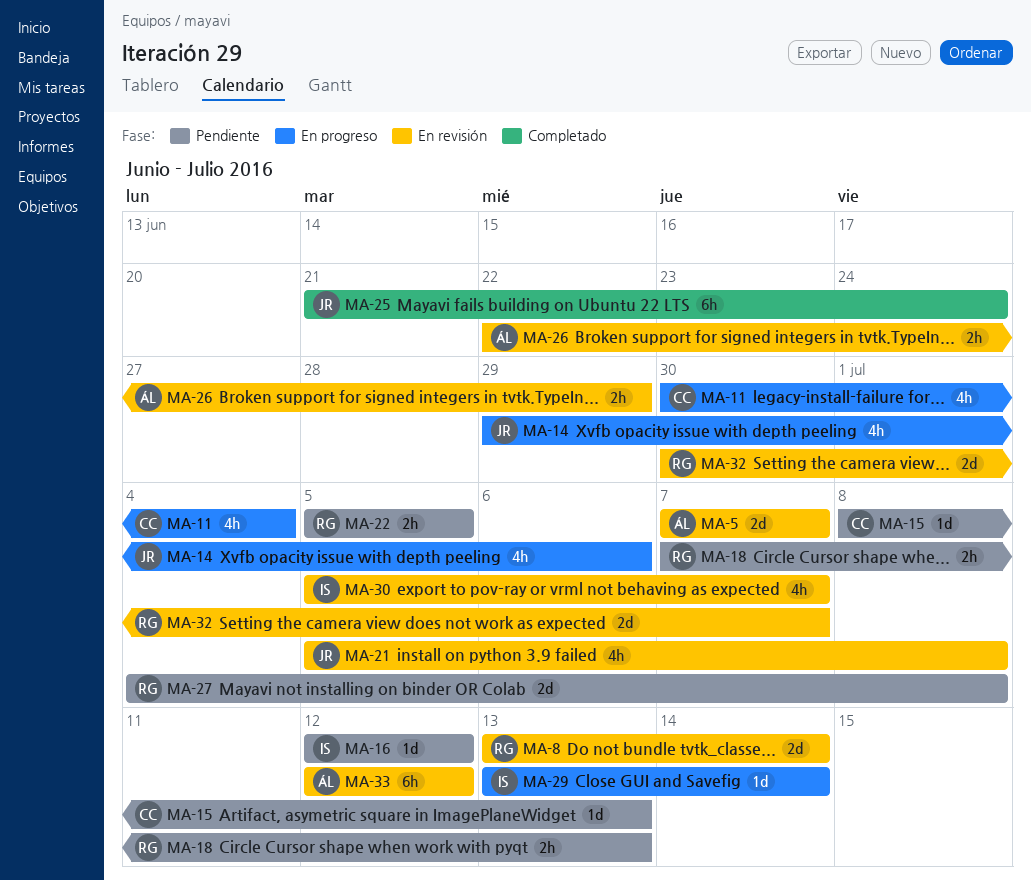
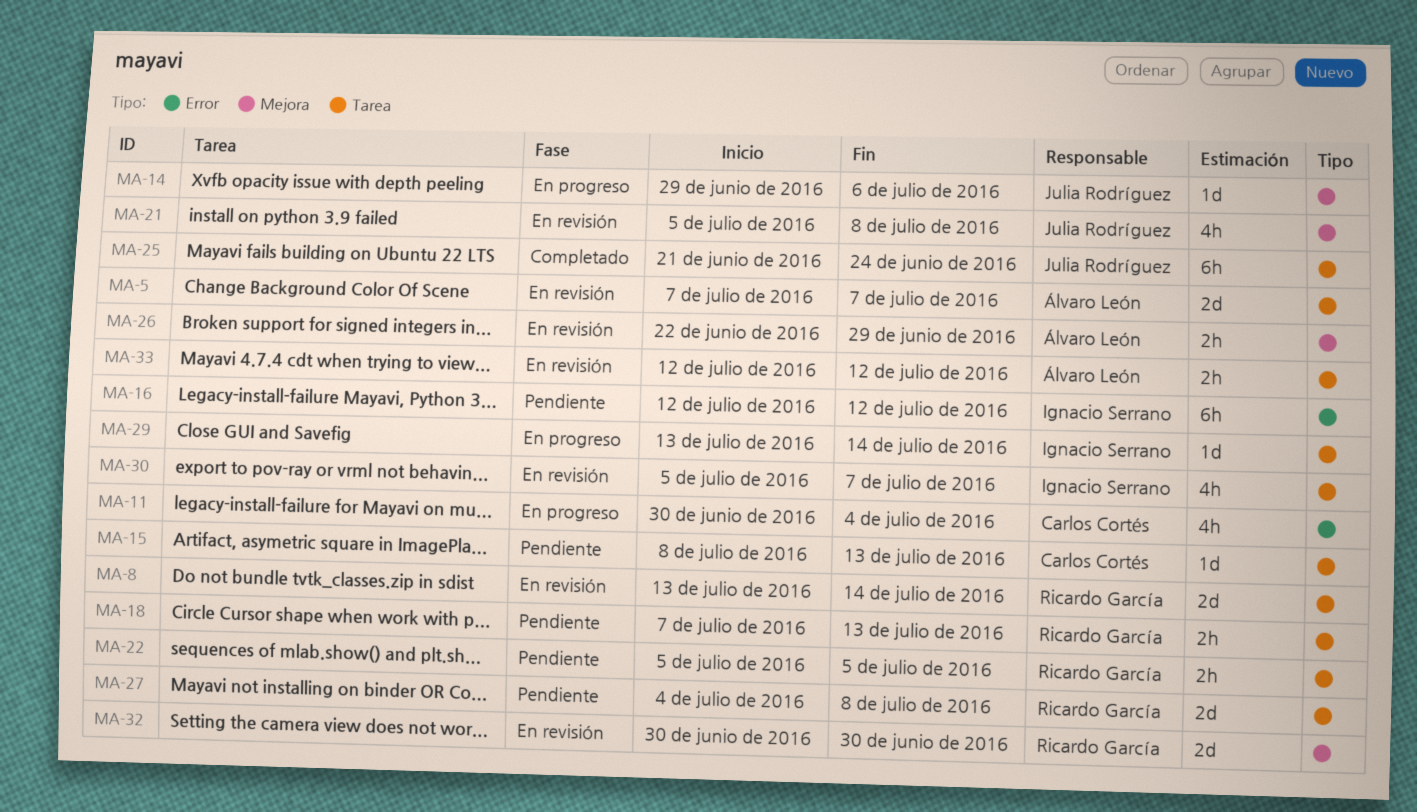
MA-14, estimate: 4h -> 1d
MA-16, estimate: 1d -> 6h
MA-32, due: Jul 7 -> Jun 30
MA-33, estimate: 6h -> 2h

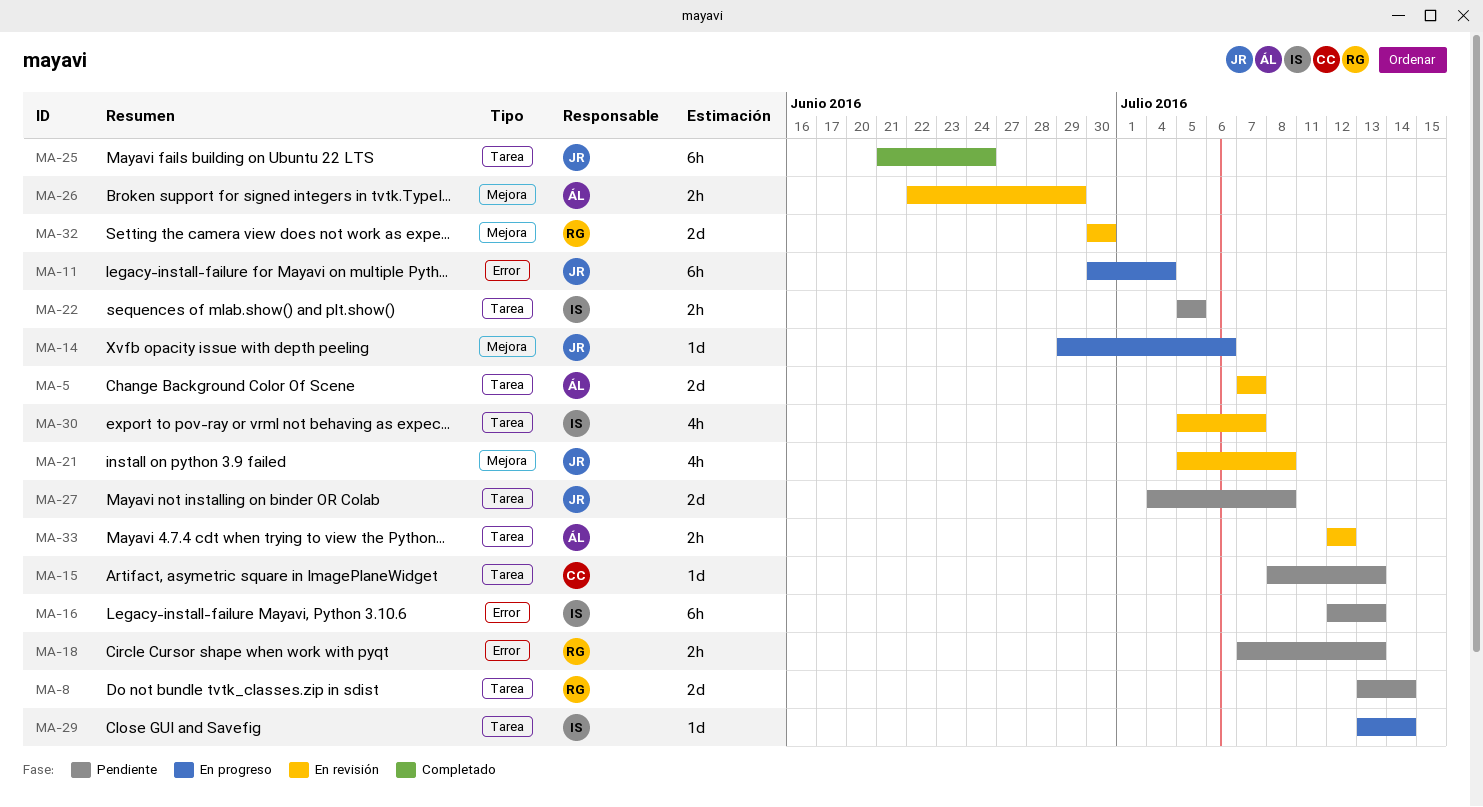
MA-8, status: En revisión -> Pendiente
MA-11, owner: Carlos Cortés -> Julia Rodríguez
MA-11, estimate: 4h -> 6h
MA-16, due: Jul 12 -> Jul 13
MA-18, label: Tarea -> Error
MA-22, owner: Ricardo García -> Ignacio Serrano
MA-27, owner: Ricardo García -> Julia Rodríguez

